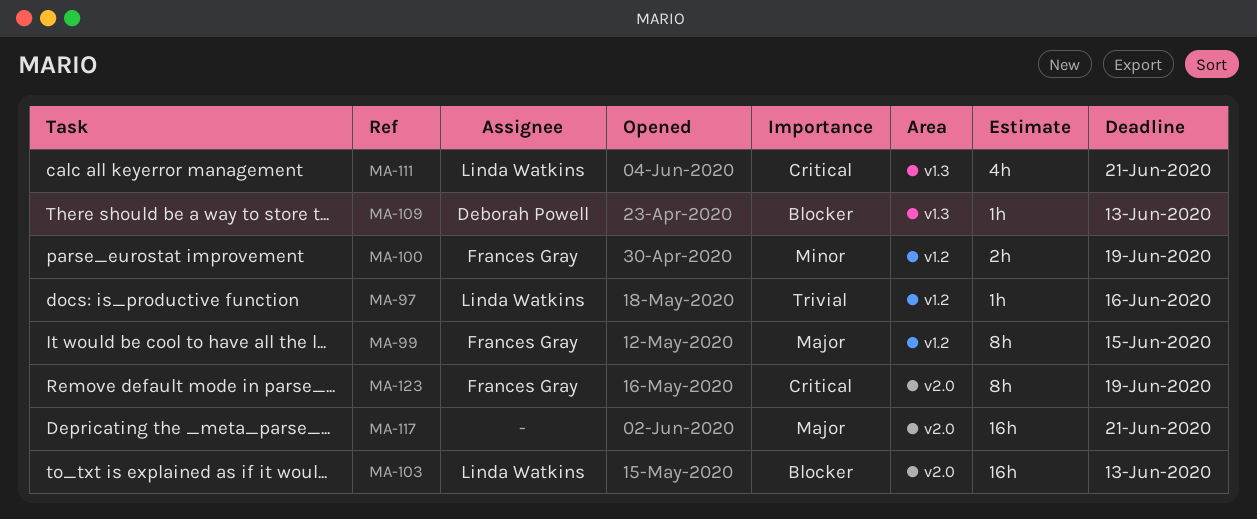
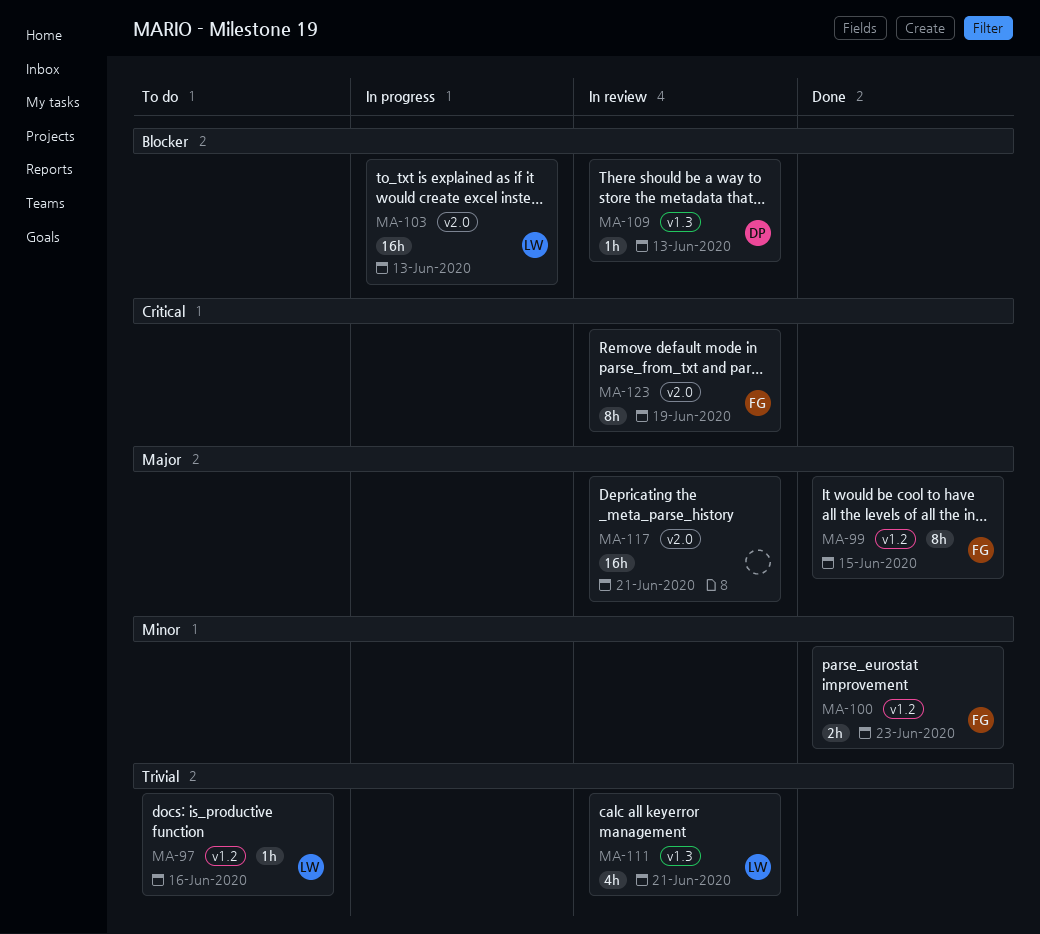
MA-100, due: Jun 19 -> Jun 23
MA-111, priority: Critical -> Trivial

